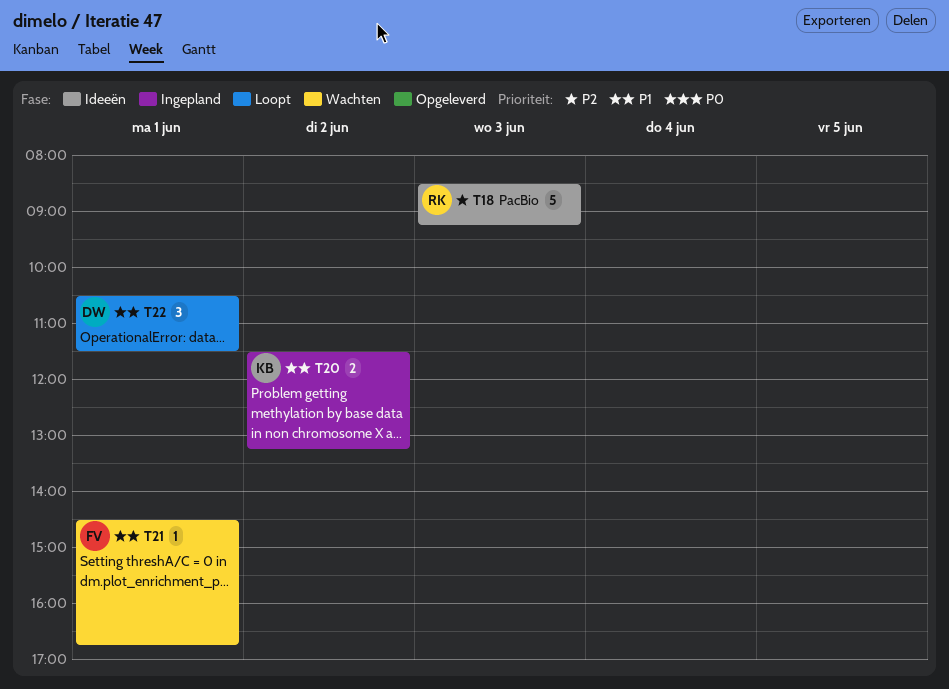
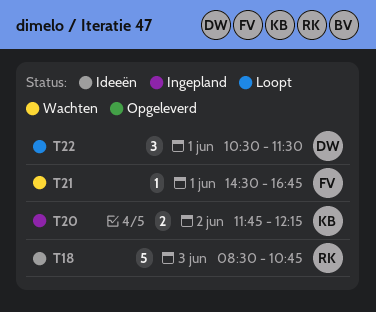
T18, ends: 09:15 -> 10:45
T20, begins: 11:30 -> 11:45
T20, ends: 13:15 -> 12:15

